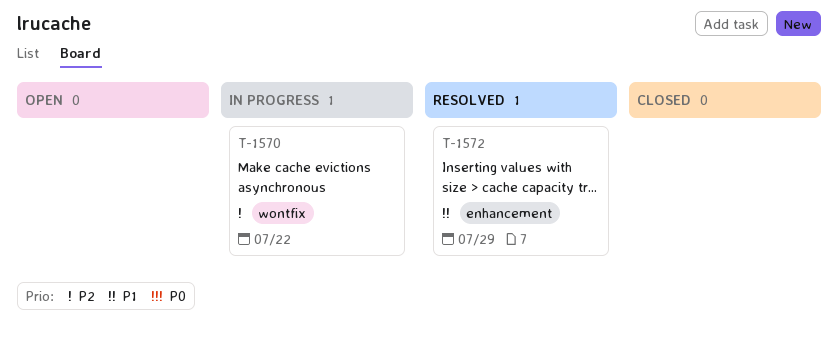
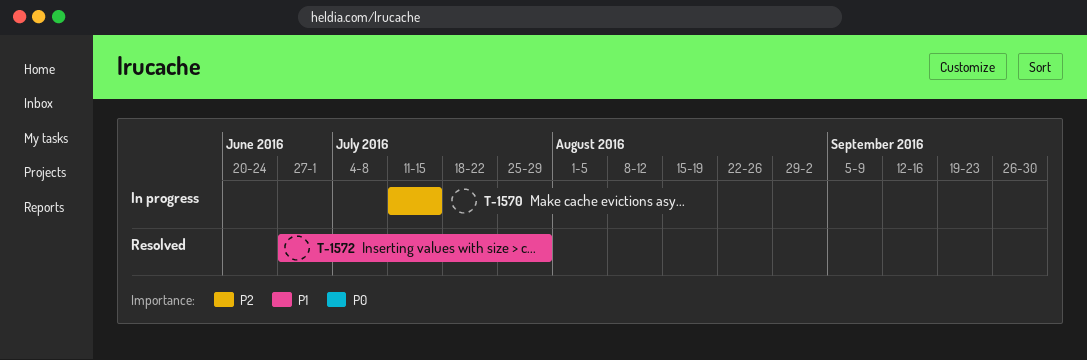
T-1570, due: Jul 22 -> Jul 15

